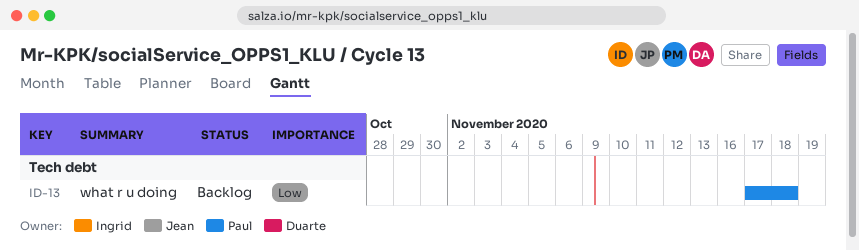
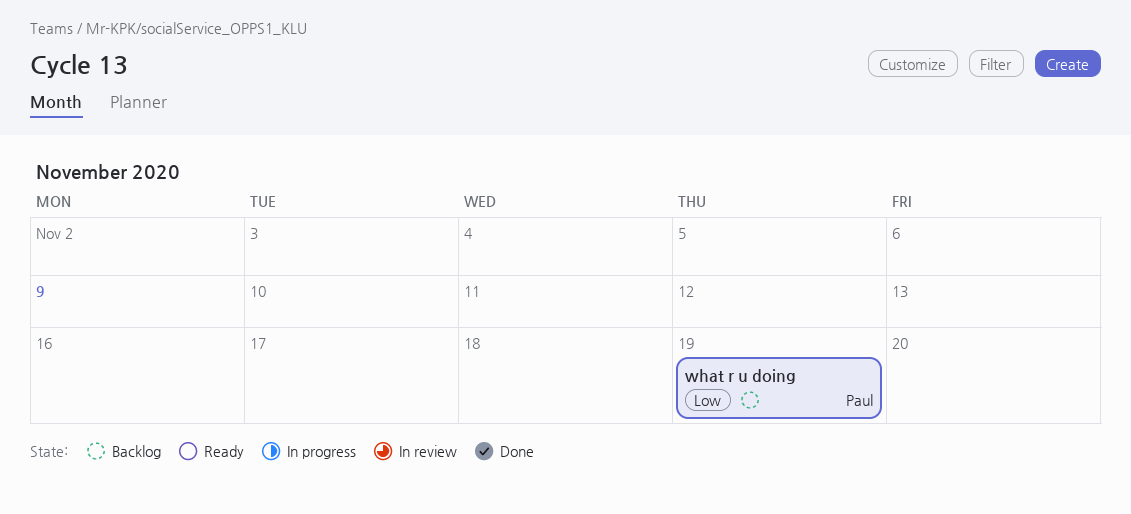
what r u doing, due: Nov 18 -> Nov 19

